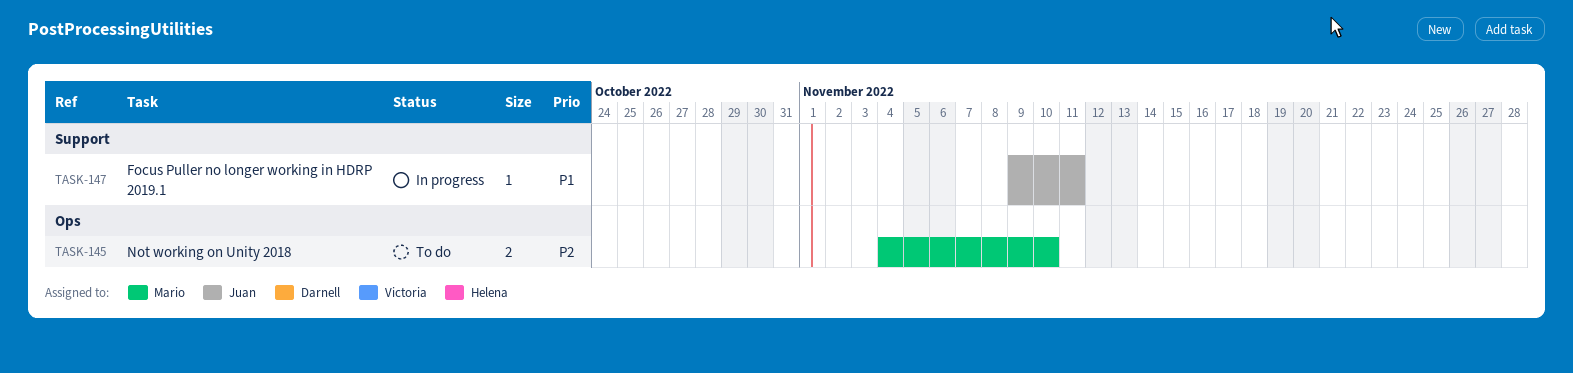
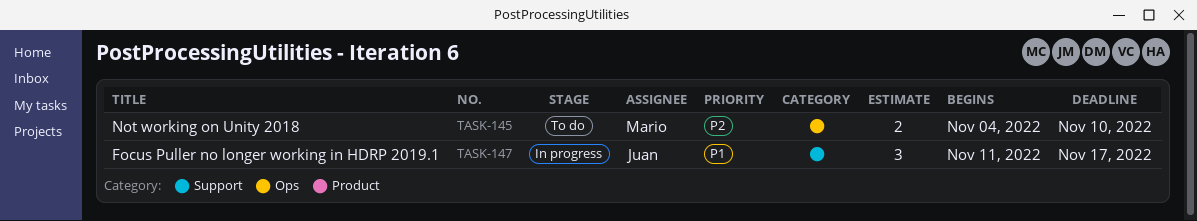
TASK-147, estimate: 1 -> 3
TASK-147, start: Nov 9 -> Nov 11
TASK-147, due: Nov 11 -> Nov 17

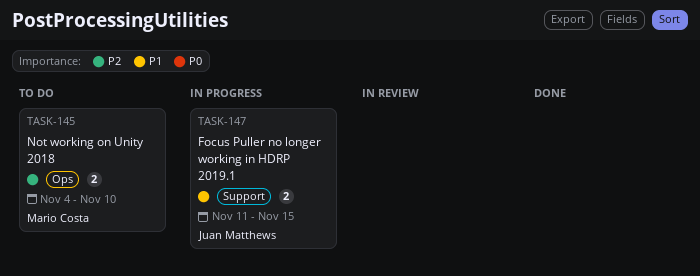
TASK-147, estimate: 3 -> 2
TASK-147, due: Nov 17 -> Nov 15

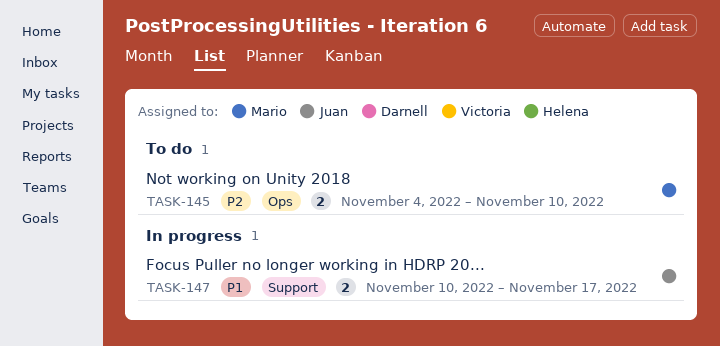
TASK-147, start: Nov 11 -> Nov 10
TASK-147, due: Nov 15 -> Nov 17

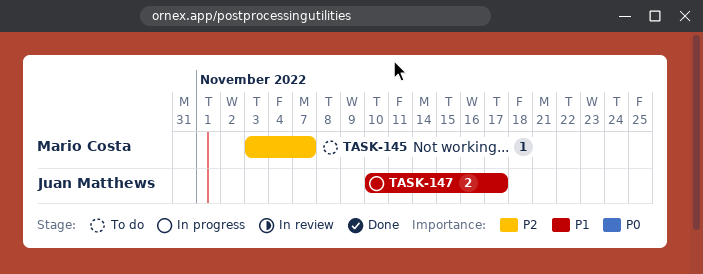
TASK-145, estimate: 2 -> 1
TASK-145, start: Nov 4 -> Nov 3
TASK-145, due: Nov 10 -> Nov 7

